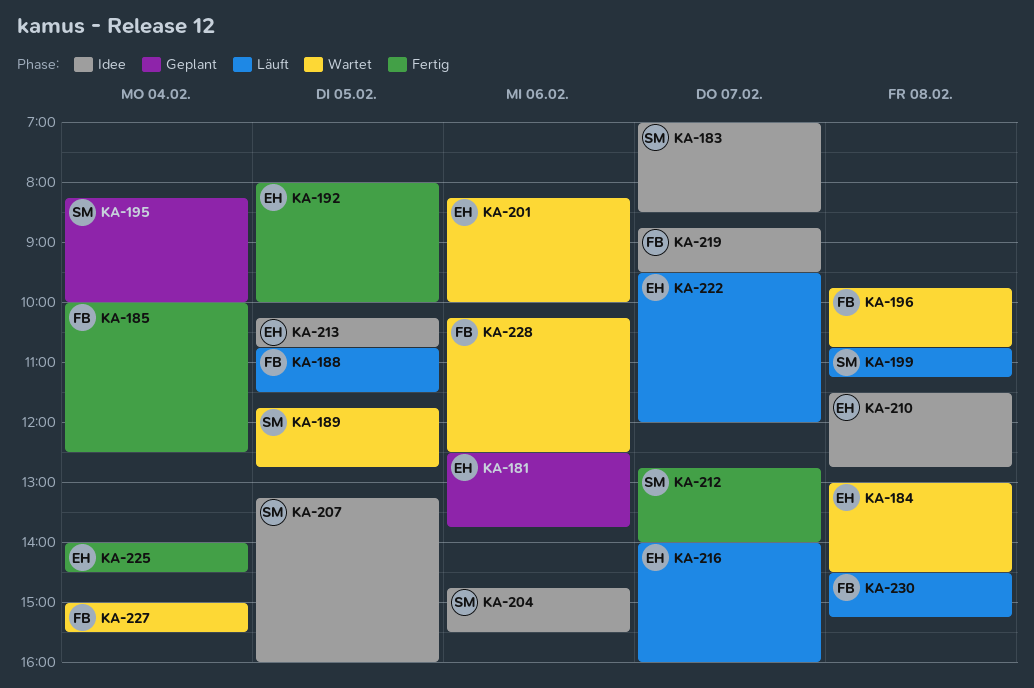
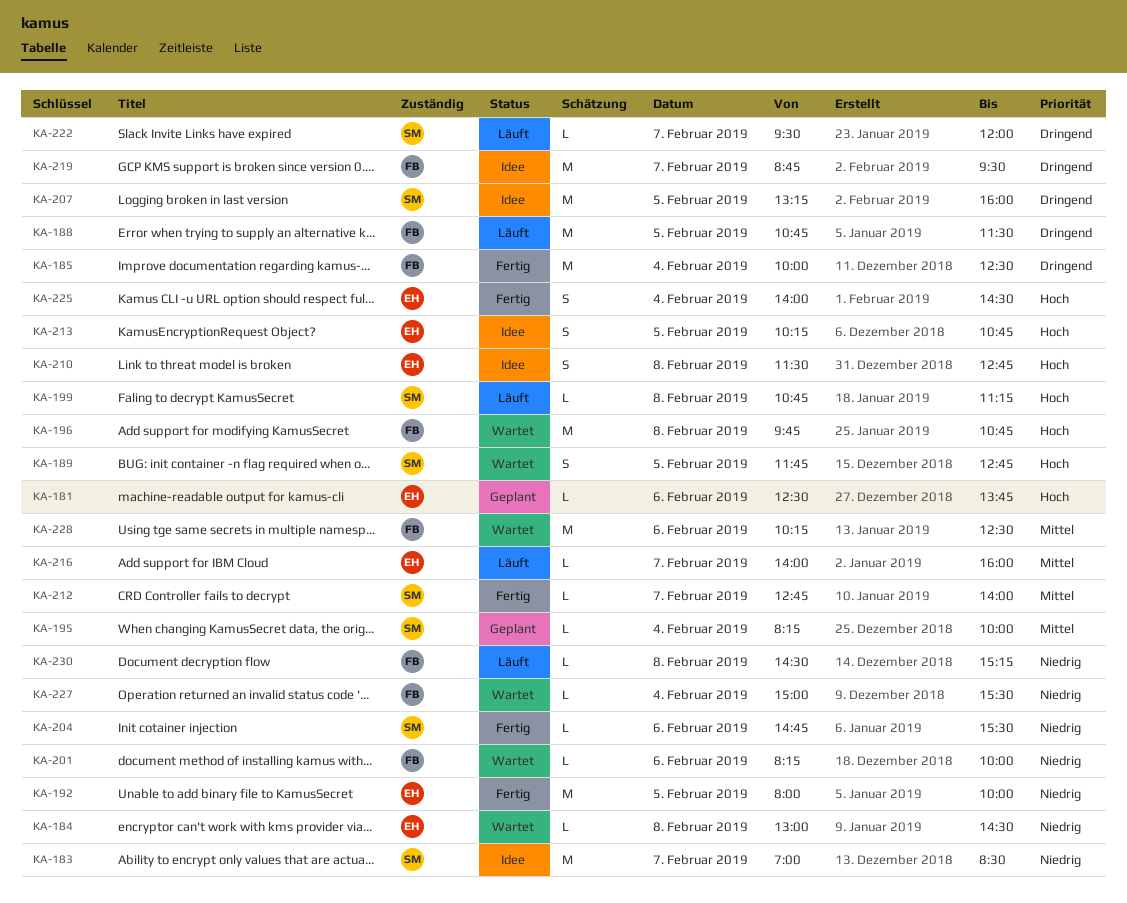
KA-201, owner: EH -> FB
KA-204, status: Idee -> Fertig
KA-222, owner: EH -> SM

